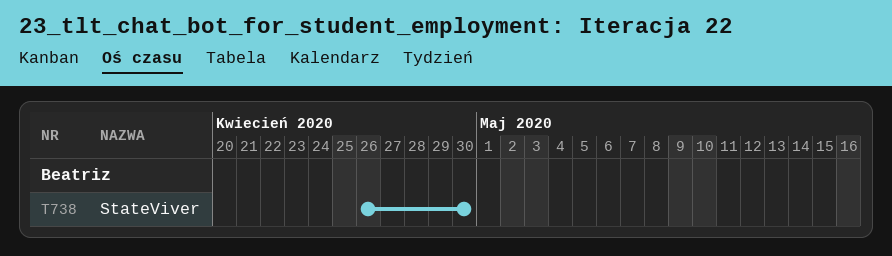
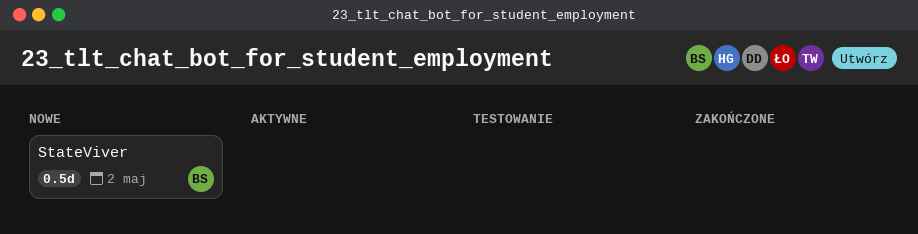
StateViver, due: Apr 30 -> May 2

